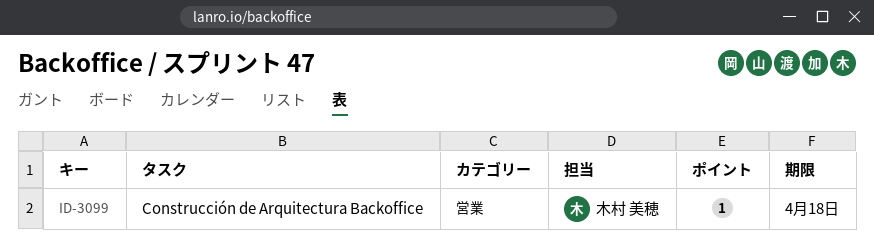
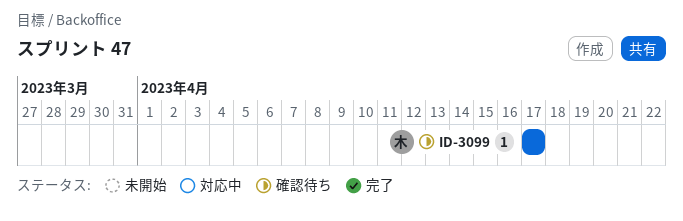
ID-3099, due: Apr 18 -> Apr 17

